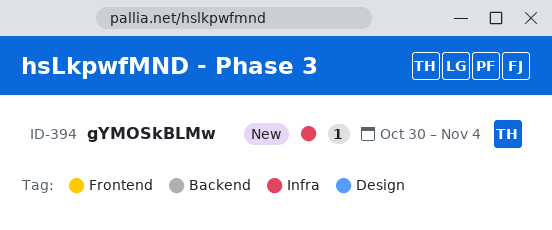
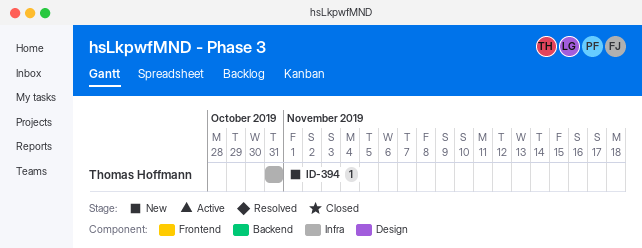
ID-394, start: Oct 30 -> Oct 31
ID-394, due: Nov 4 -> Oct 31

